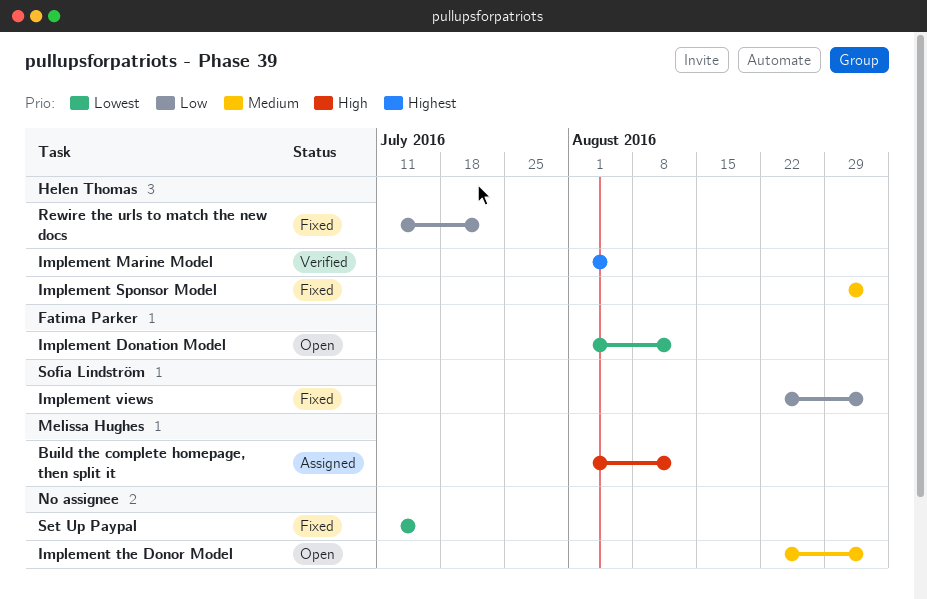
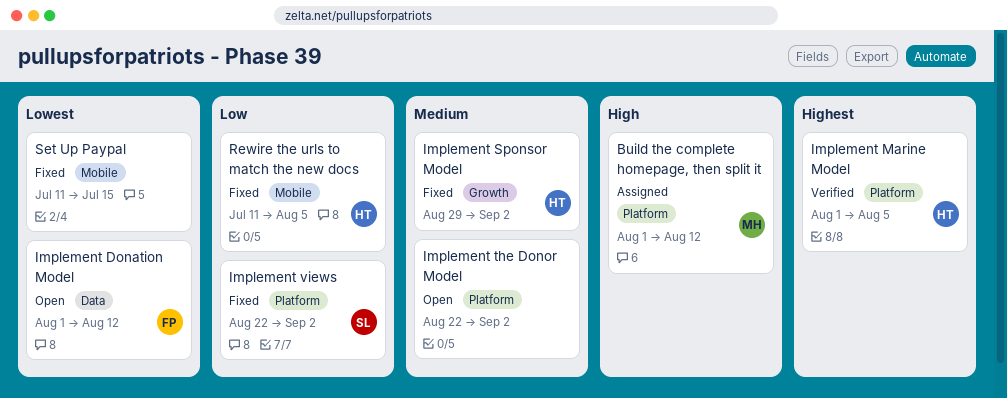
Rewire the urls to match the new docs, due: Jul 22 -> Aug 5

